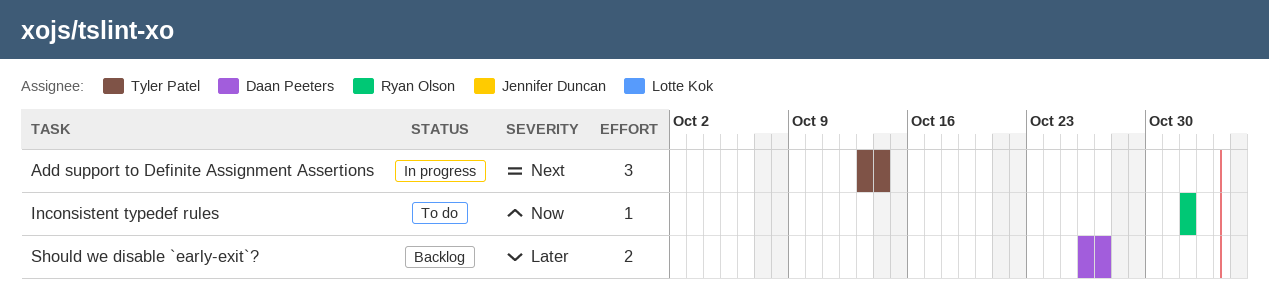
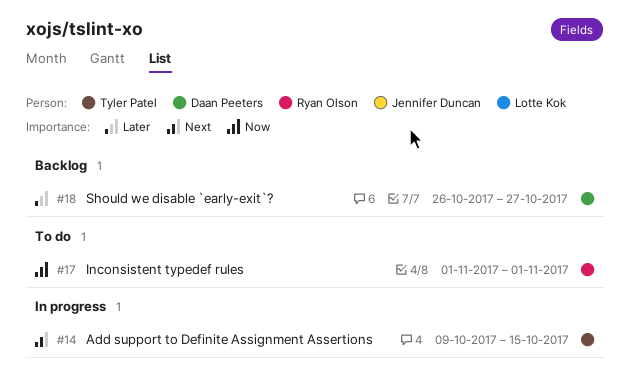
Add support to Definite Assignment Assertions, start: Oct 13 -> Oct 9
Add support to Definite Assignment Assertions, due: Oct 14 -> Oct 15

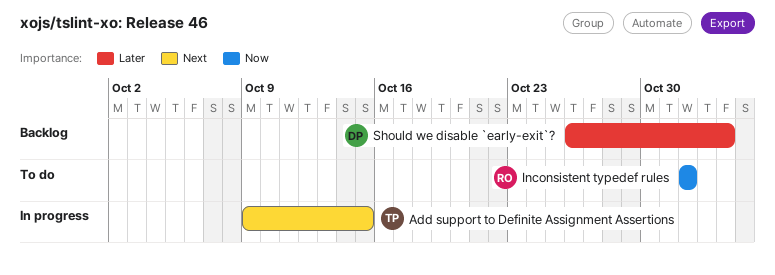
Should we disable `early-exit`?, due: Oct 27 -> Nov 3

